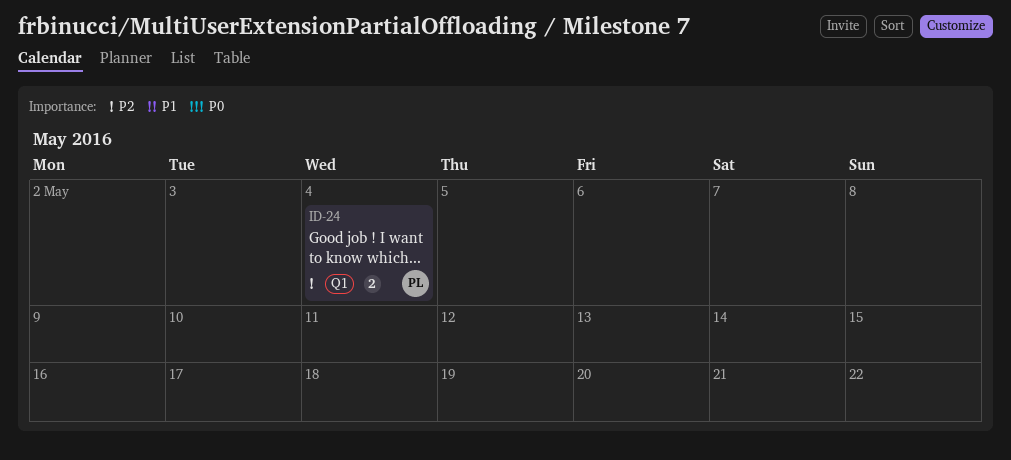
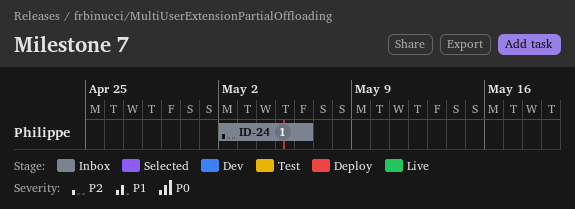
ID-24, estimate: 2 -> 1
ID-24, due: May 4 -> May 6

